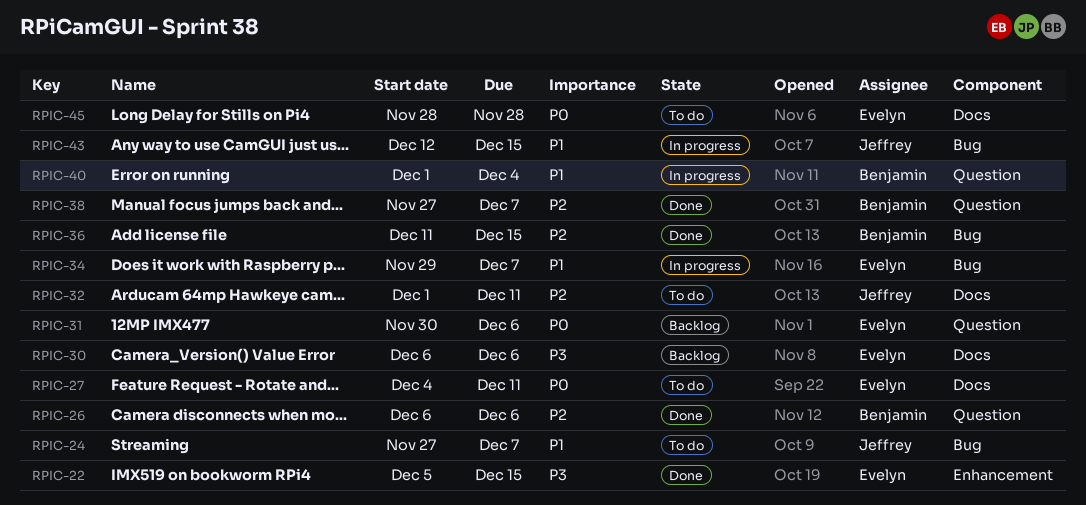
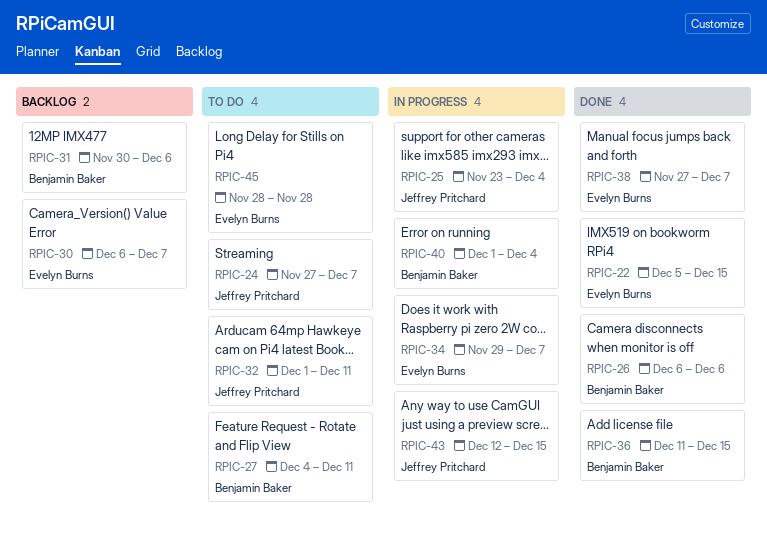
RPIC-25: none -> present
RPIC-27, owner: Evelyn Burns -> Benjamin Baker
RPIC-30, due: Dec 6 -> Dec 7
RPIC-31, owner: Evelyn Burns -> Benjamin Baker
RPIC-38, owner: Benjamin Baker -> Evelyn Burns

